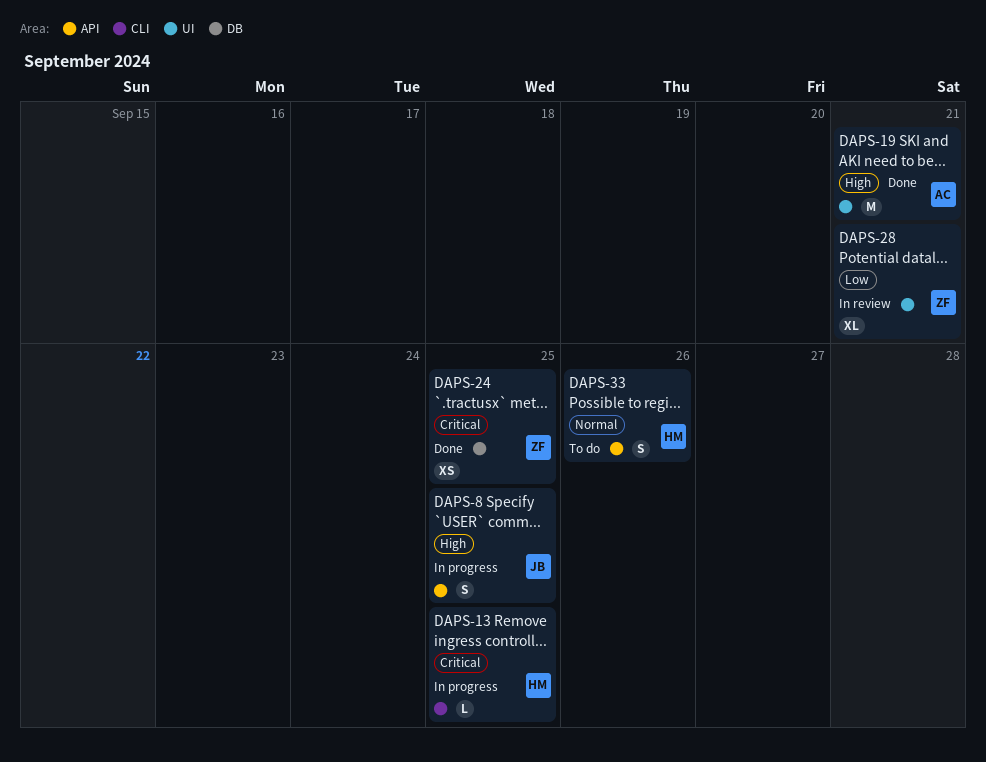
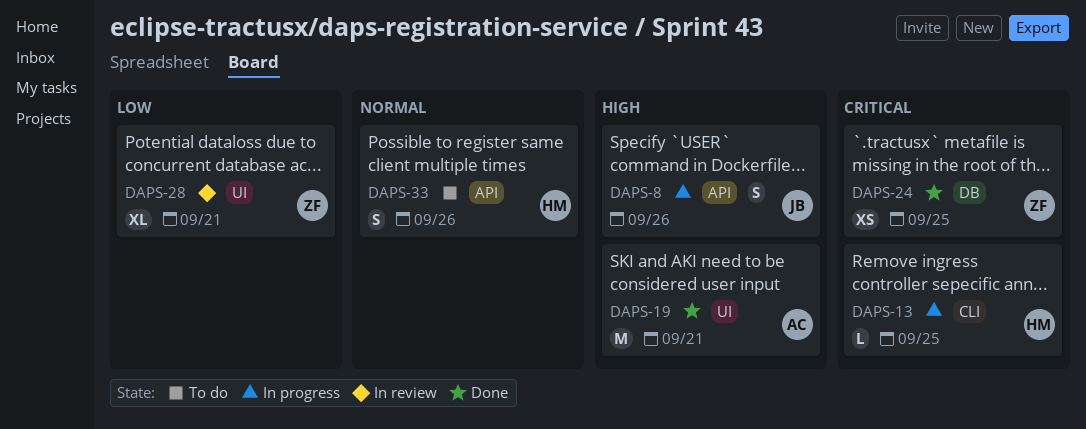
DAPS-8, due: Sep 25 -> Sep 26

